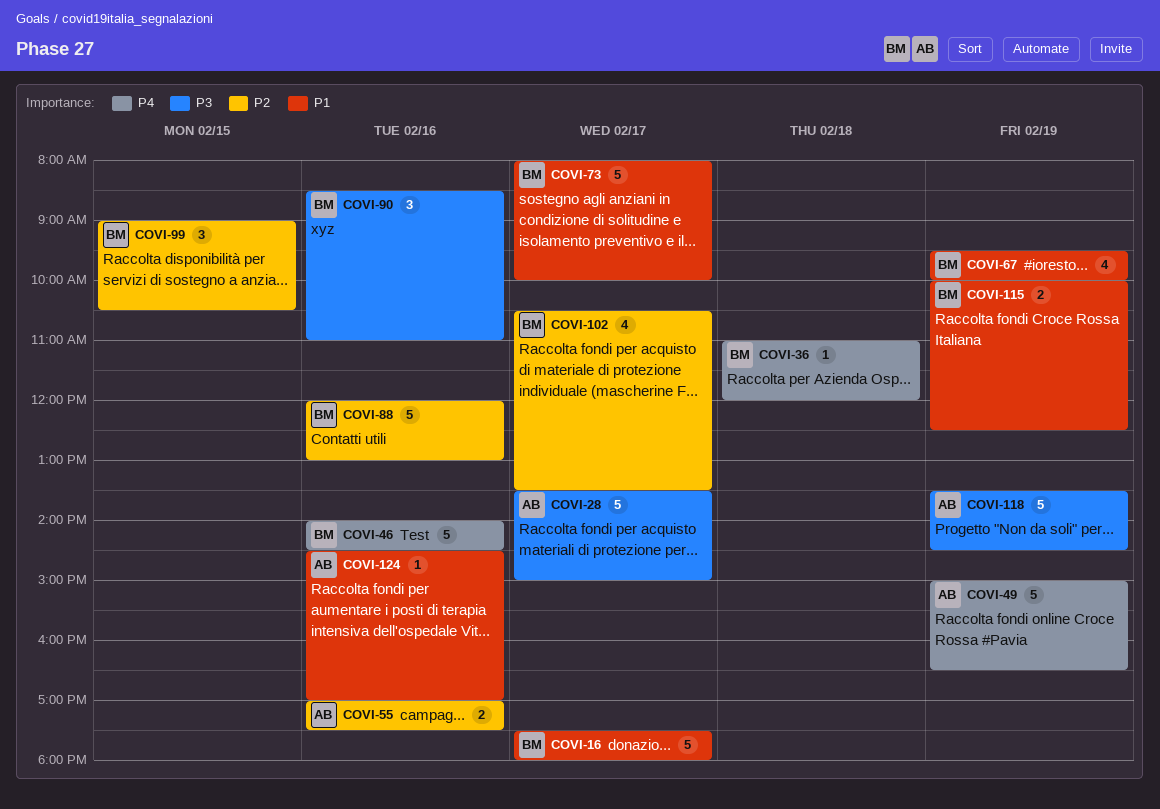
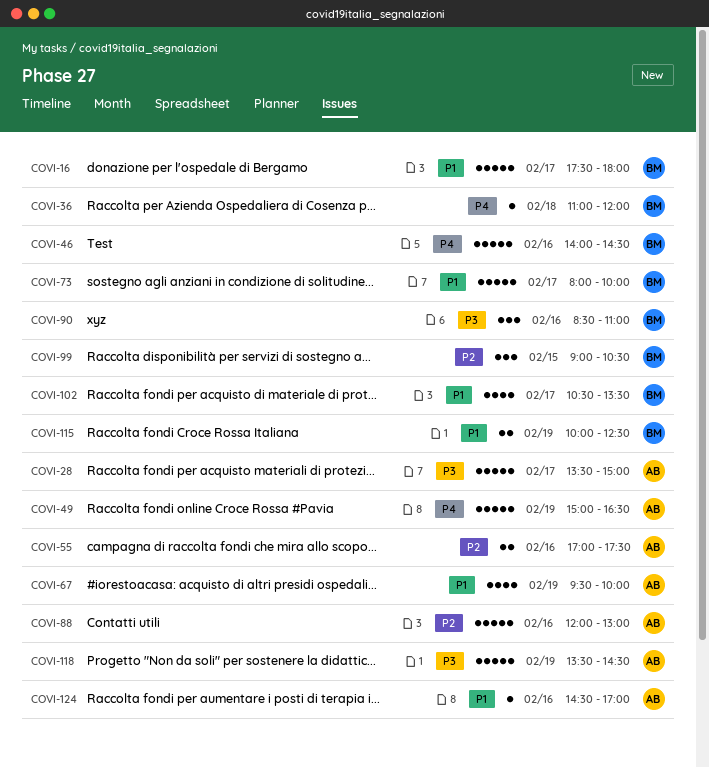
COVI-67, owner: BM -> AB
COVI-88, owner: BM -> AB
COVI-102, priority: P2 -> P1

